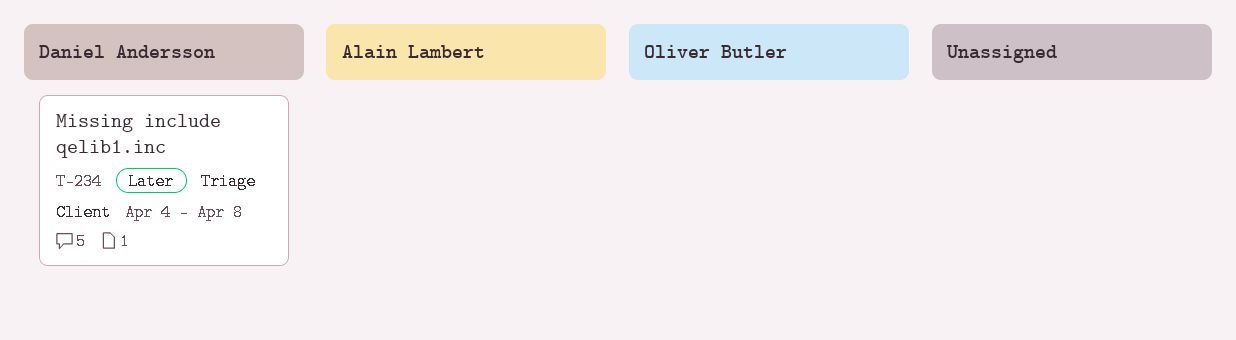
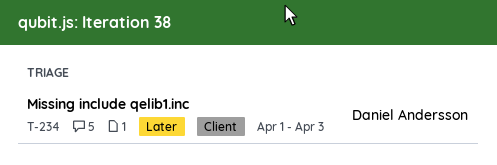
T-234, start: Apr 4 -> Apr 1
T-234, due: Apr 8 -> Apr 3

